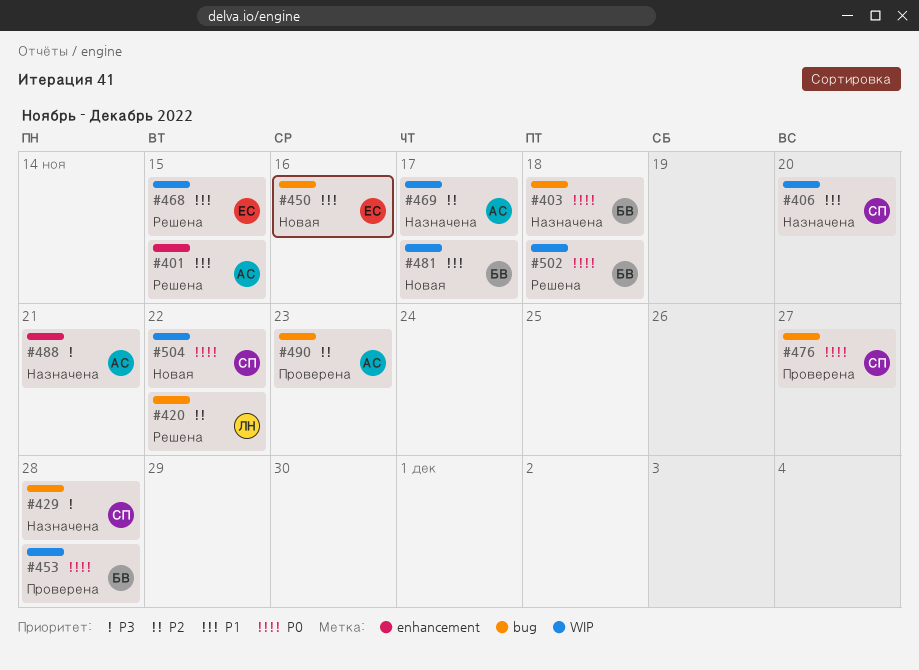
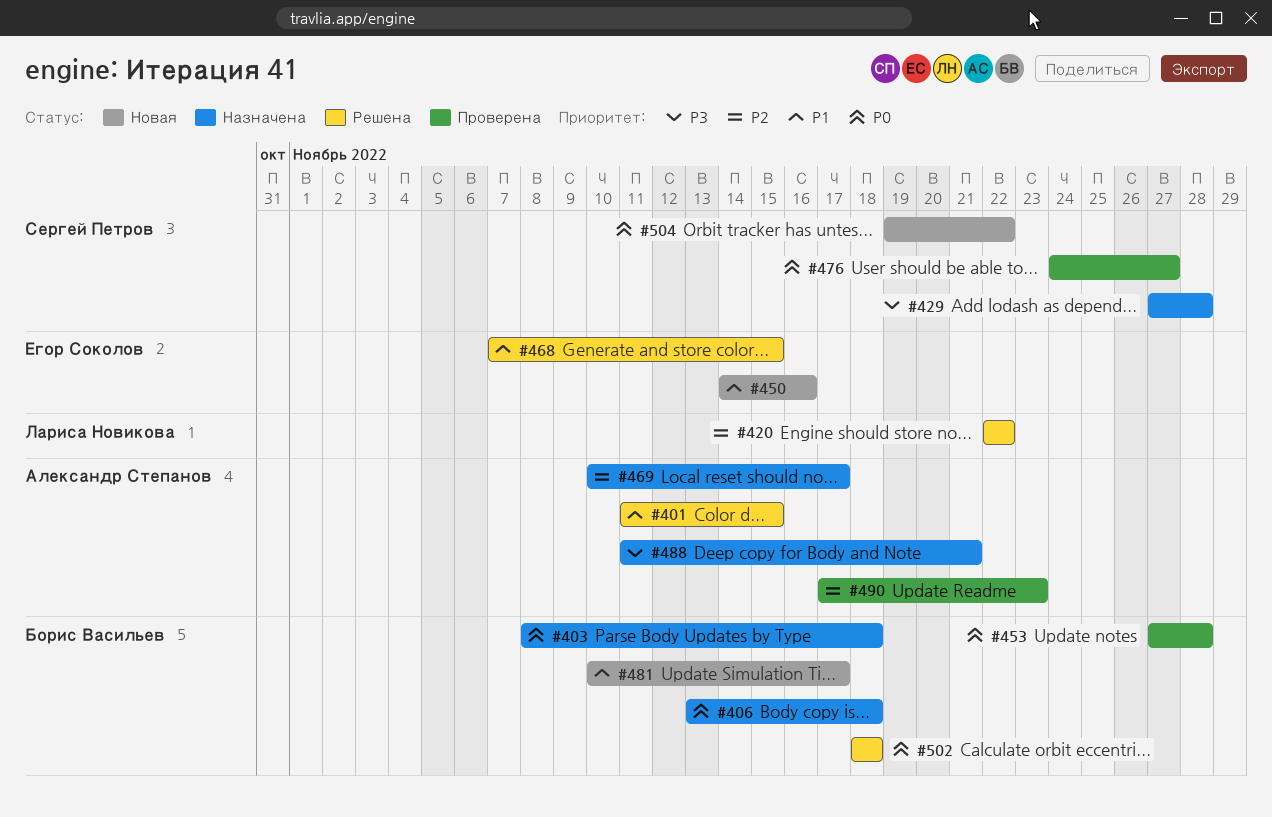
#406, owner: Сергей Петров -> Борис Васильев
#406, priority: P1 -> P0
#406, due: Nov 20 -> Nov 18

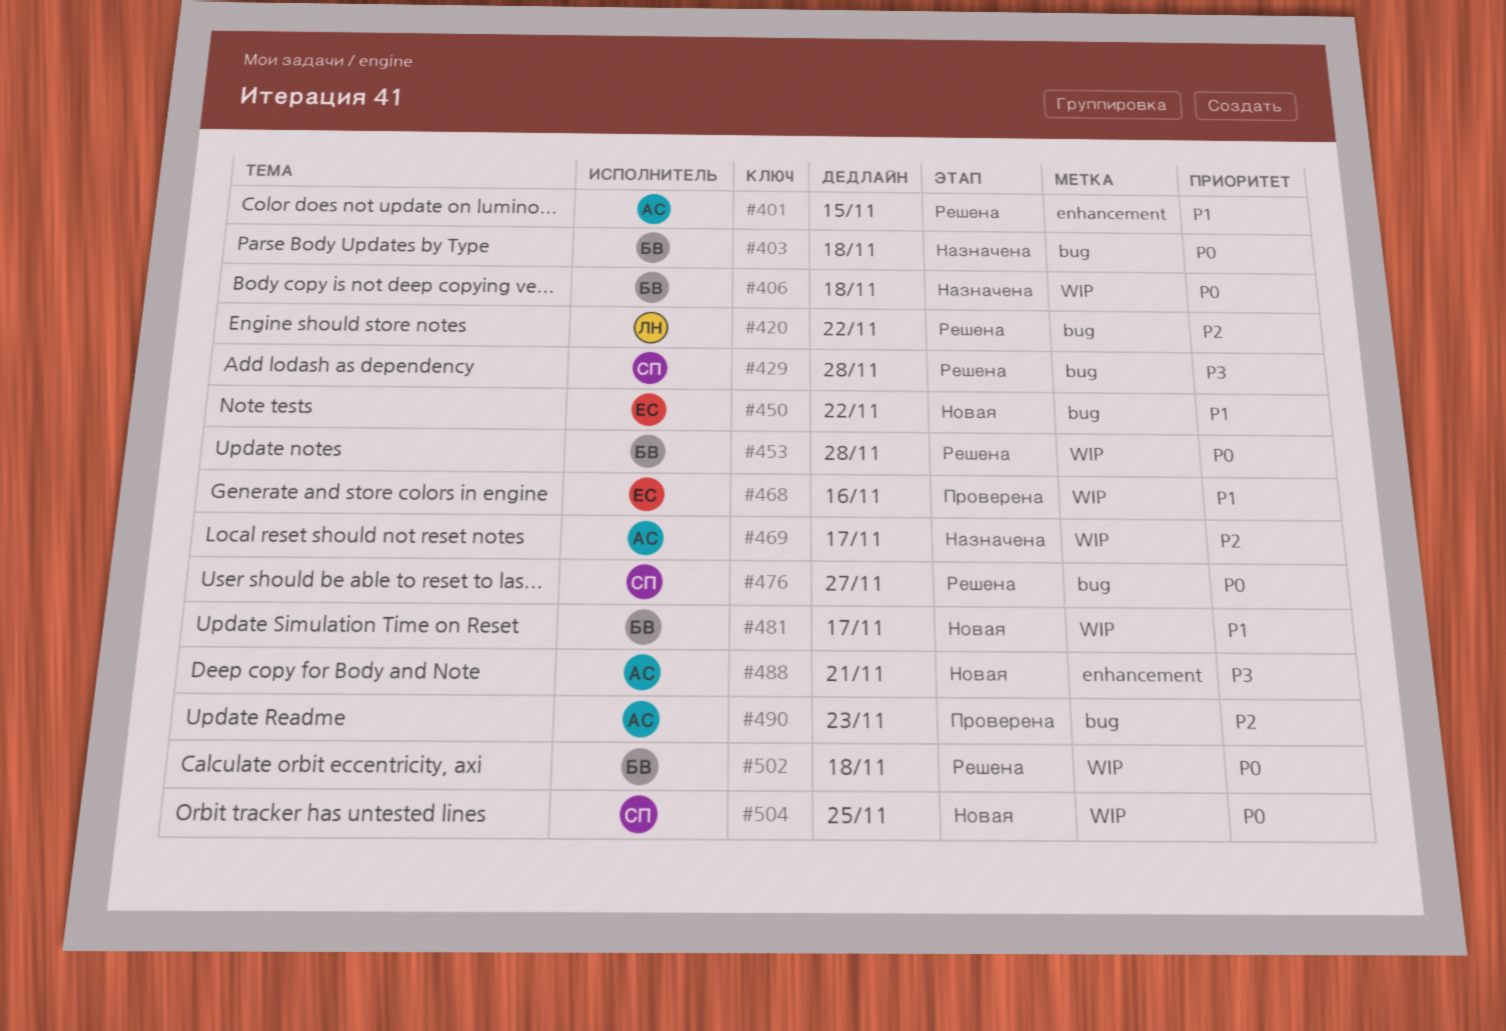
#429, status: Назначена -> Решена
#450, due: Nov 16 -> Nov 22
#453, status: Проверена -> Решена
#468, status: Решена -> Проверена
#468, due: Nov 15 -> Nov 16
#476, status: Проверена -> Решена
#488, status: Назначена -> Новая
#504, due: Nov 22 -> Nov 25

